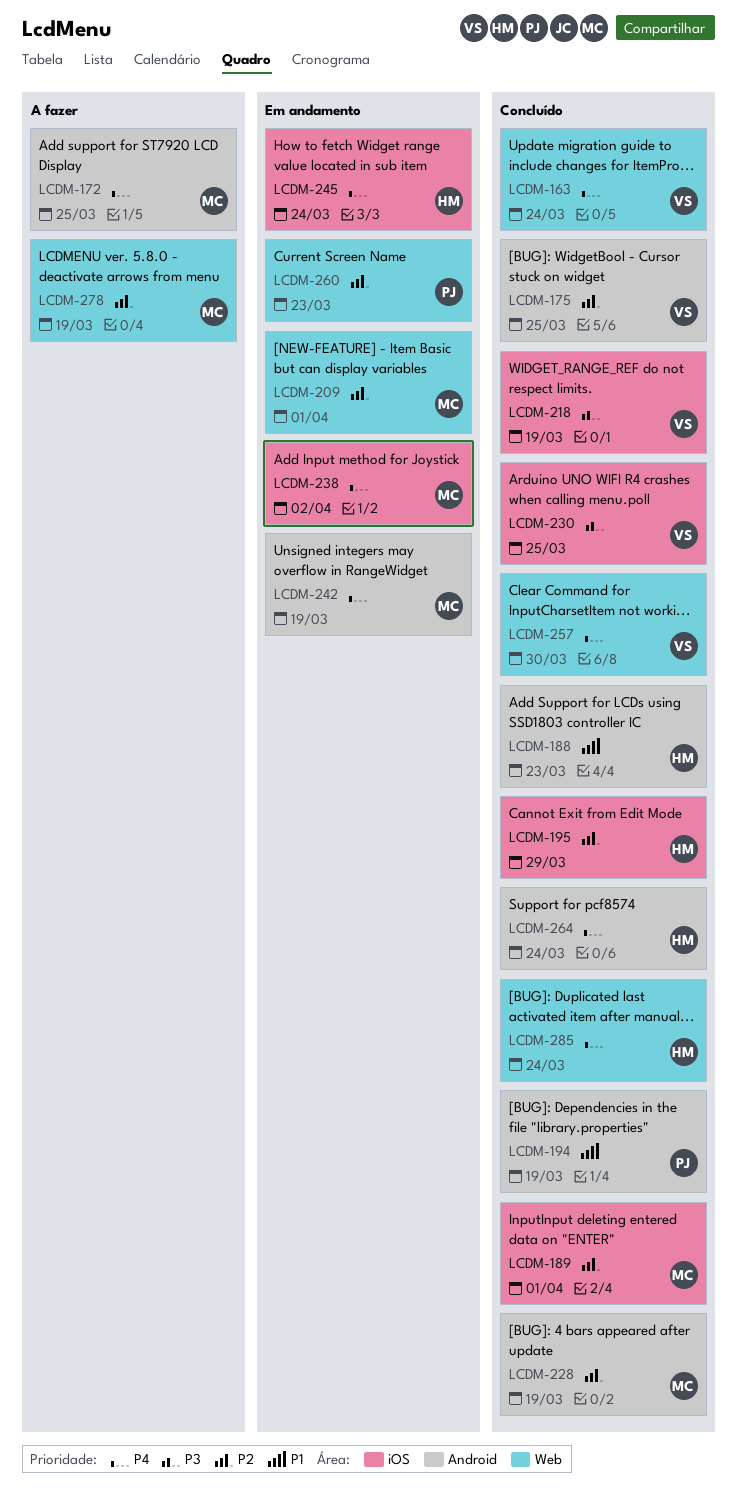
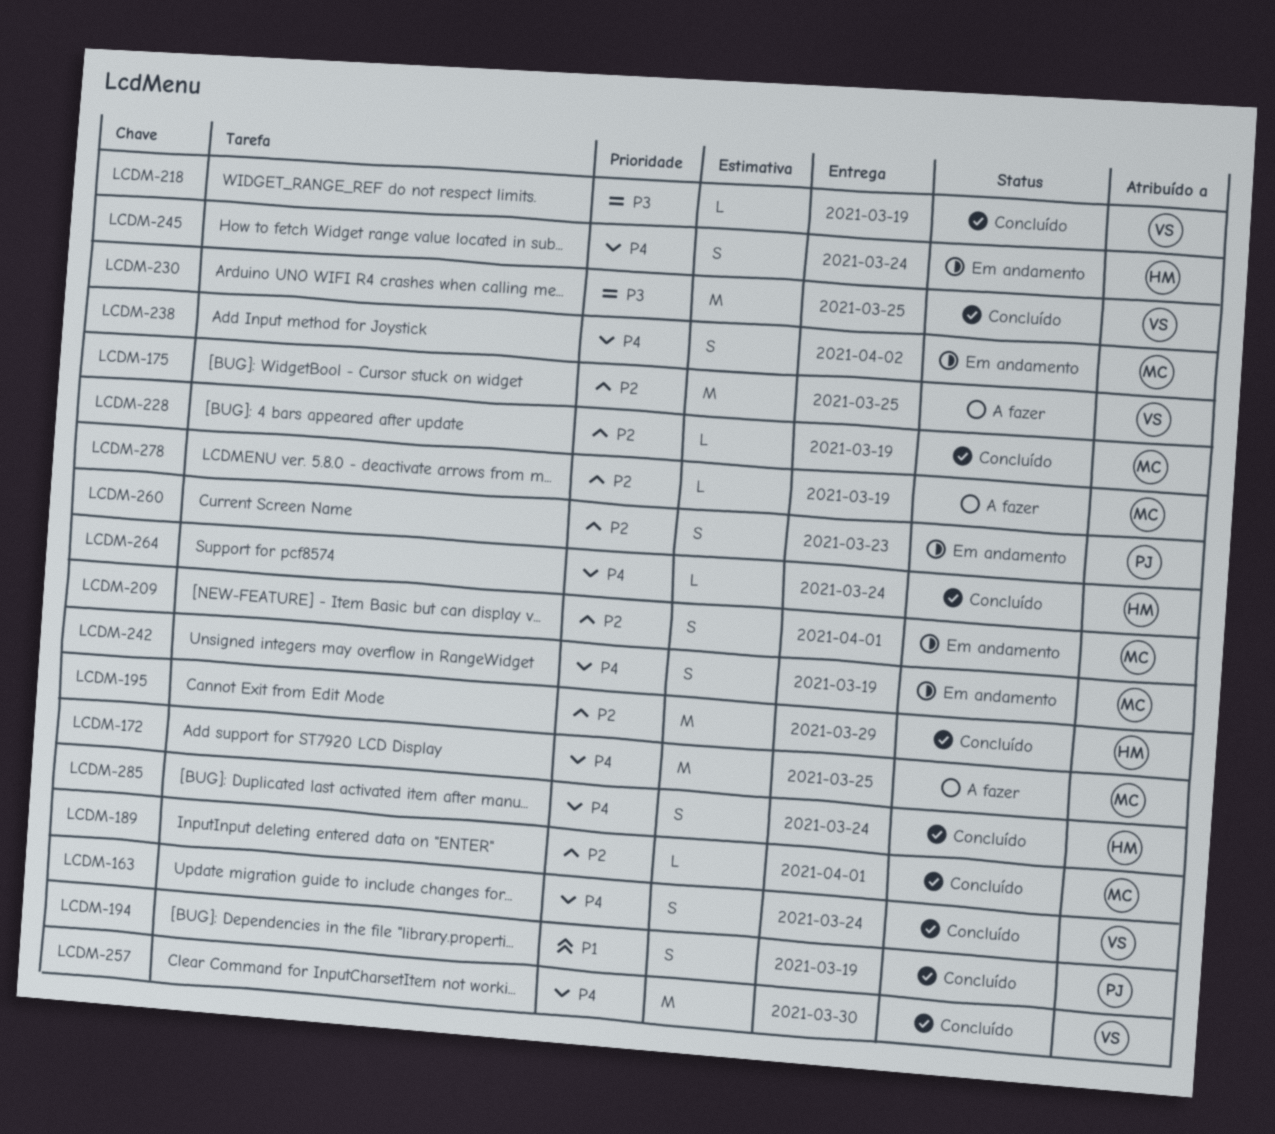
LCDM-175, status: Concluído -> A fazer
LCDM-188: present -> none

